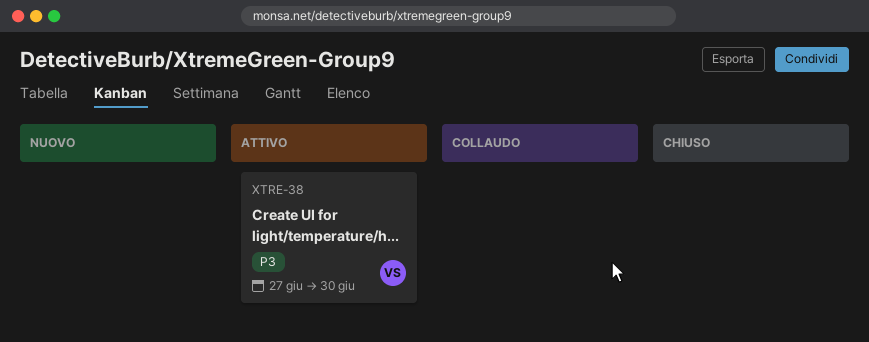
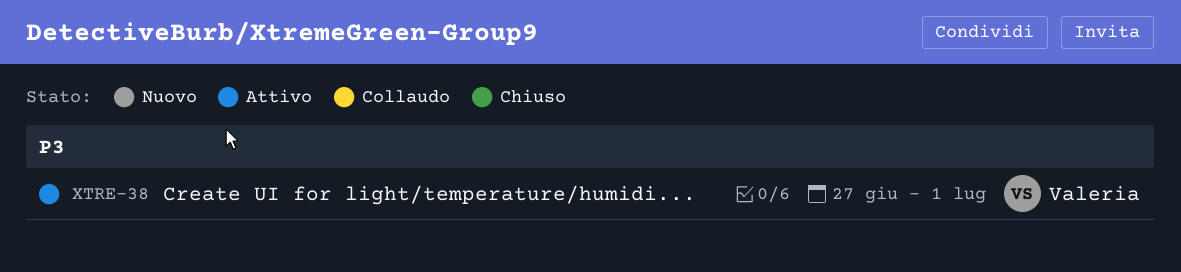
XTRE-38, due: Jun 30 -> Jul 1

